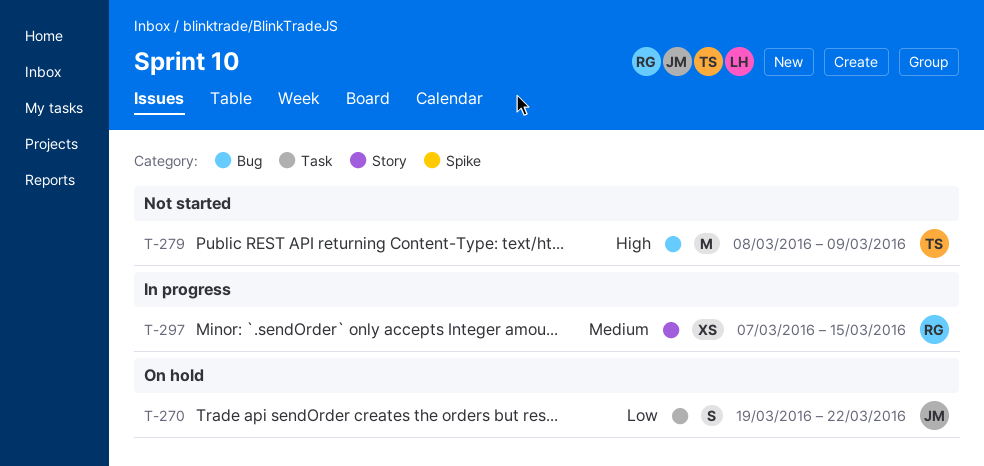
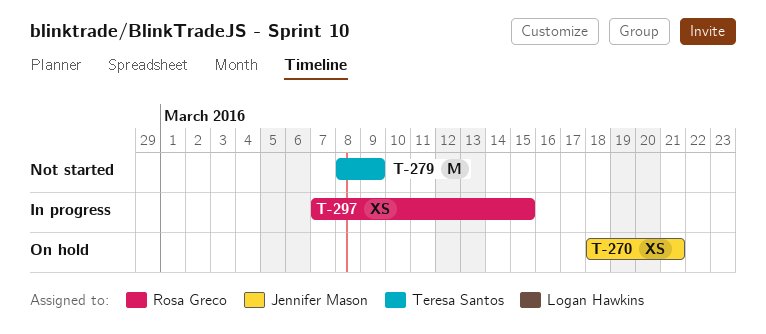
T-270, estimate: S -> XS
T-270, start: Mar 19 -> Mar 18
T-270, due: Mar 22 -> Mar 21

